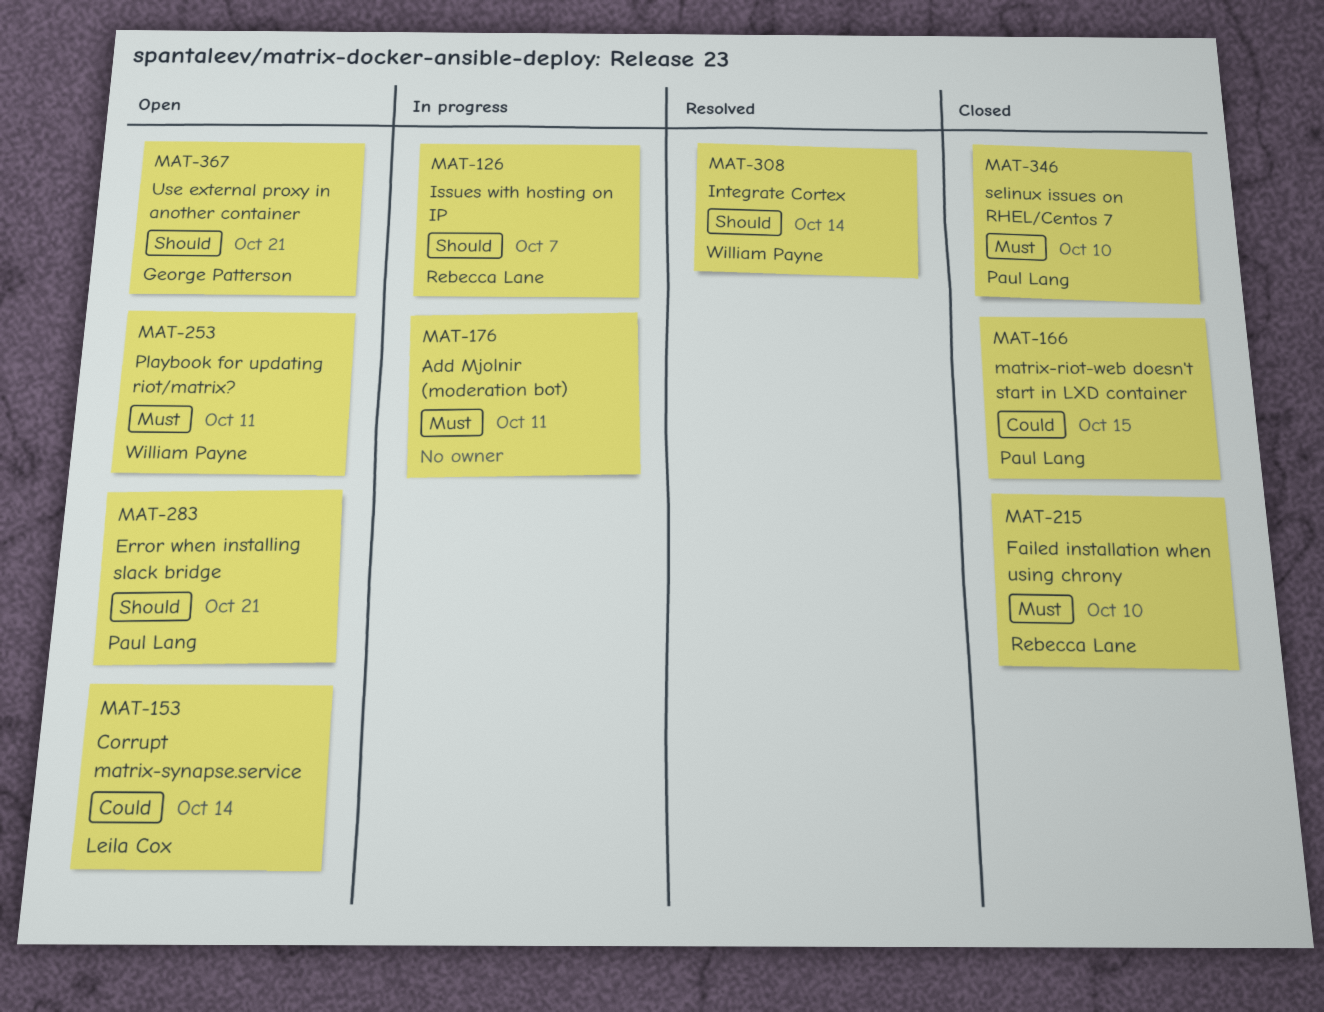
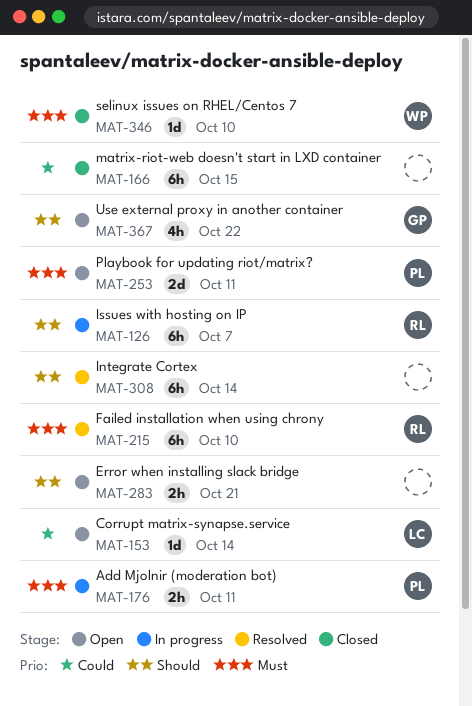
MAT-166, owner: Paul Lang -> none
MAT-176, owner: none -> Paul Lang
MAT-215, status: Closed -> Resolved
MAT-253, owner: William Payne -> Paul Lang
MAT-283, owner: Paul Lang -> none
MAT-308, owner: William Payne -> none
MAT-346, owner: Paul Lang -> William Payne
MAT-367, due: Oct 21 -> Oct 22

